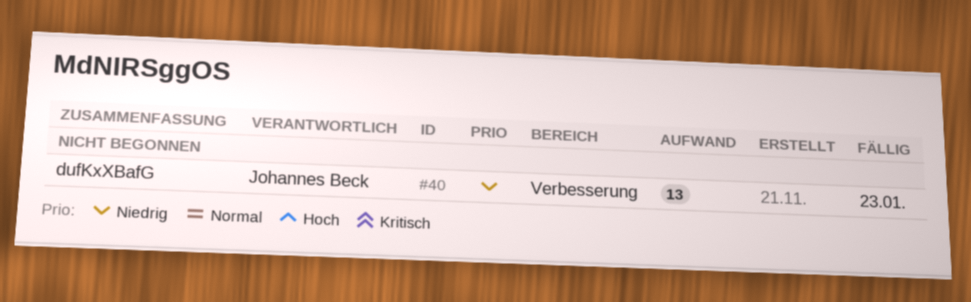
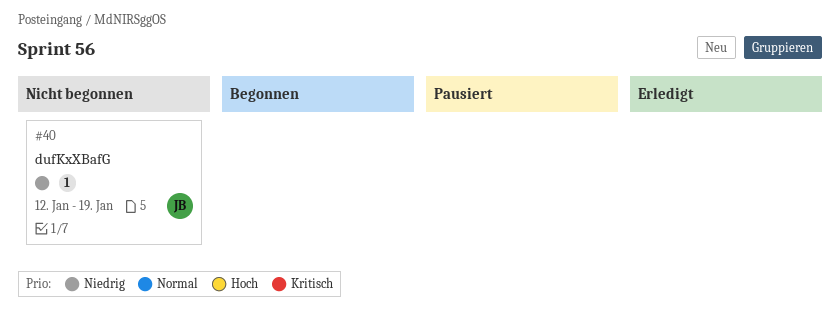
#40, estimate: 13 -> 1
#40, due: Jan 23 -> Jan 19

